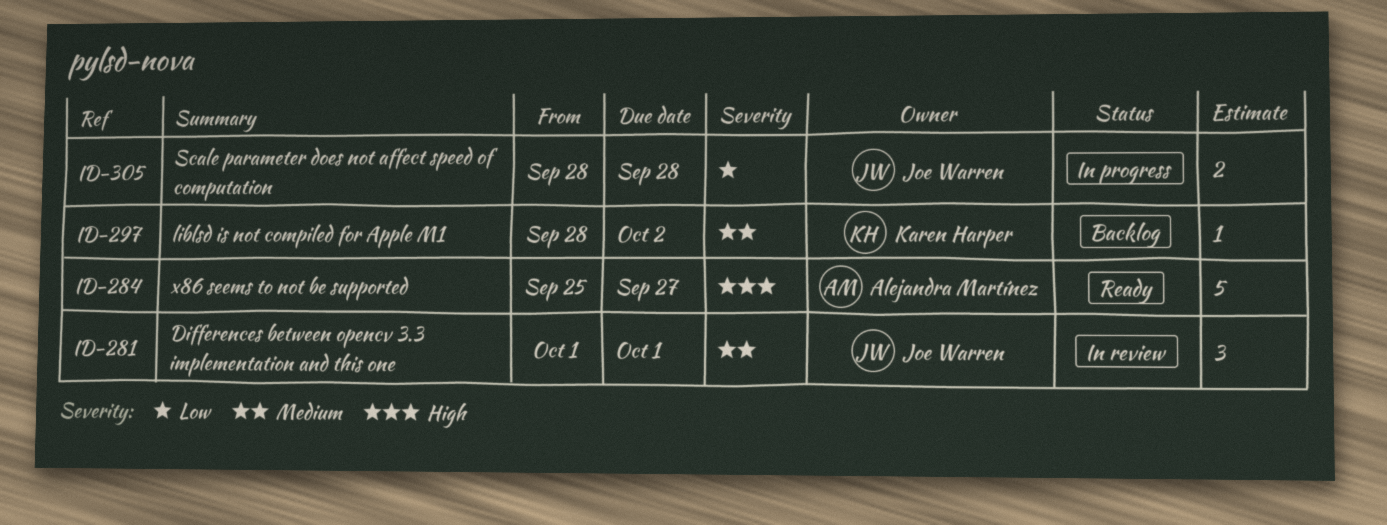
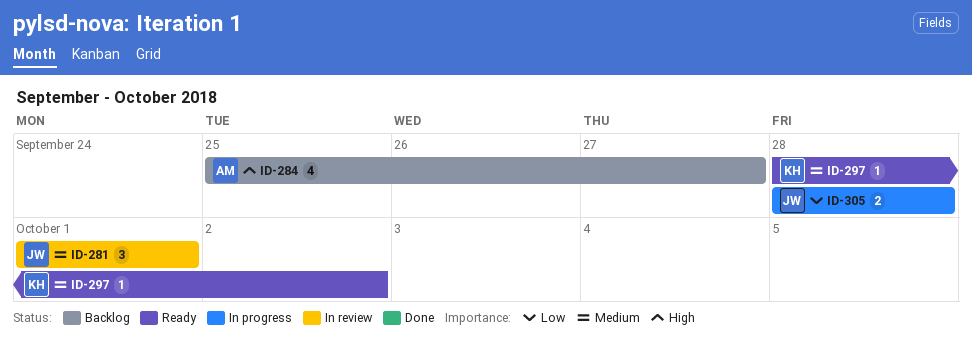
ID-284, status: Ready -> Backlog
ID-284, estimate: 5 -> 4
ID-297, status: Backlog -> Ready

